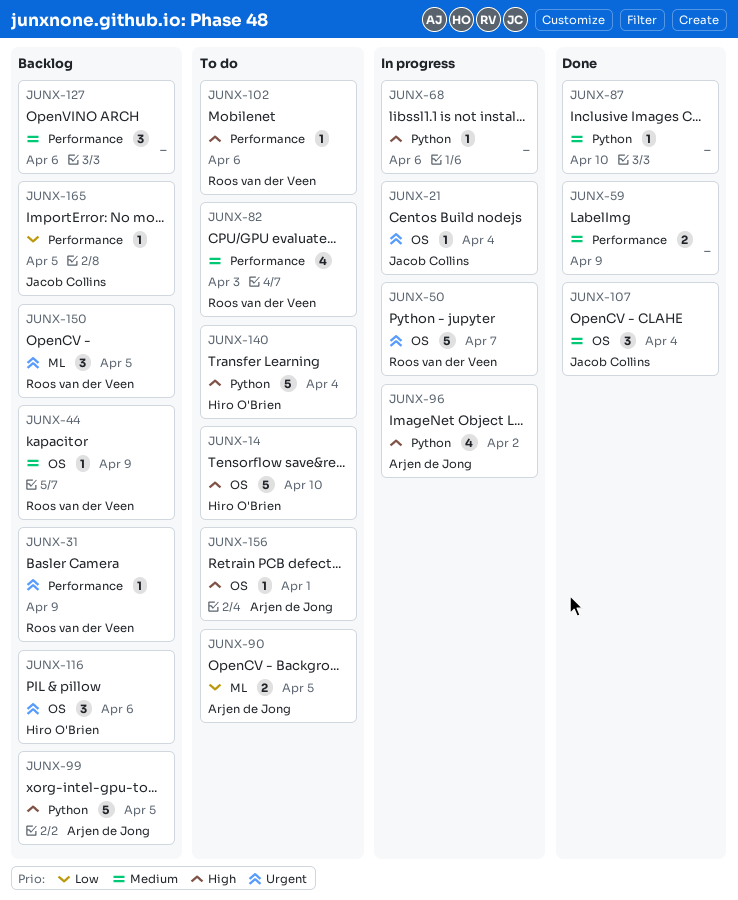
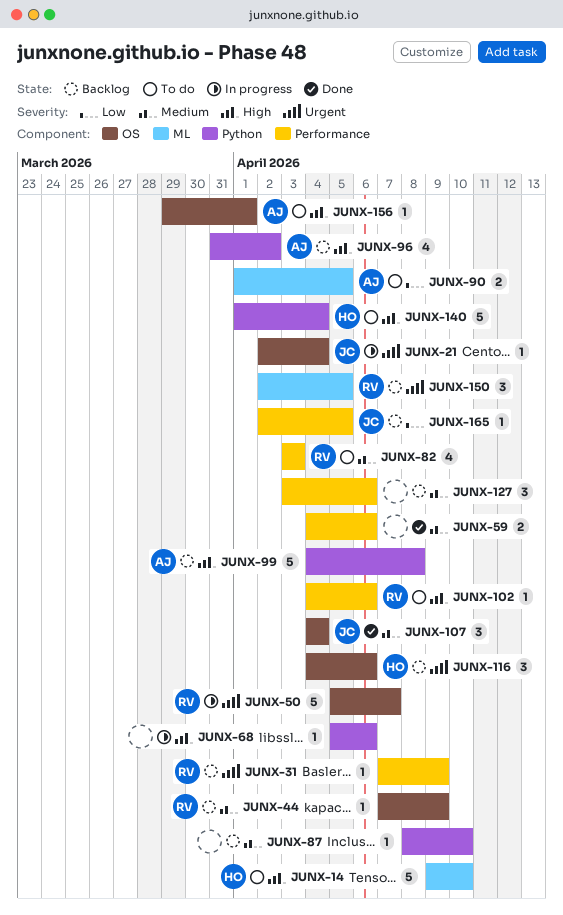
JUNX-14, label: OS -> ML
JUNX-59, due: Apr 9 -> Apr 6
JUNX-87, status: Done -> Backlog
JUNX-96, status: In progress -> Backlog
JUNX-99, due: Apr 5 -> Apr 8

